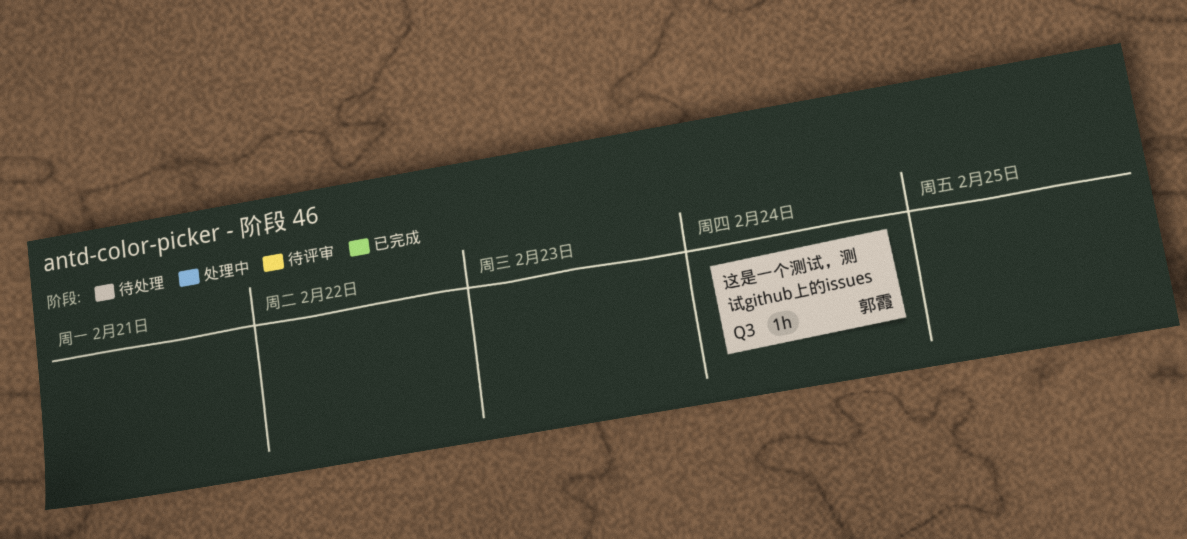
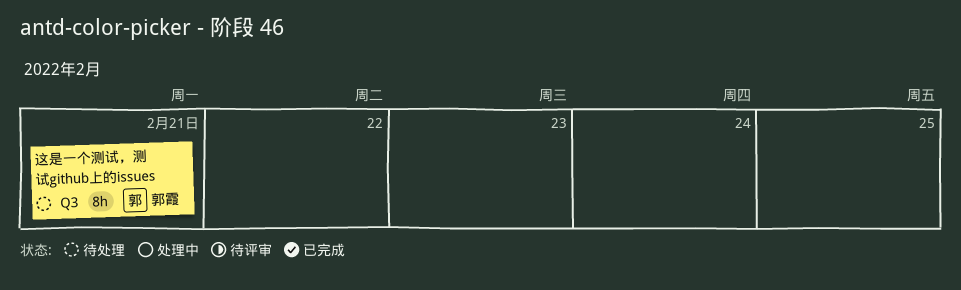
这是一个测试，测试github上的issues, estimate: 1h -> 8h
这是一个测试，测试github上的issues, due: Feb 24 -> Feb 21

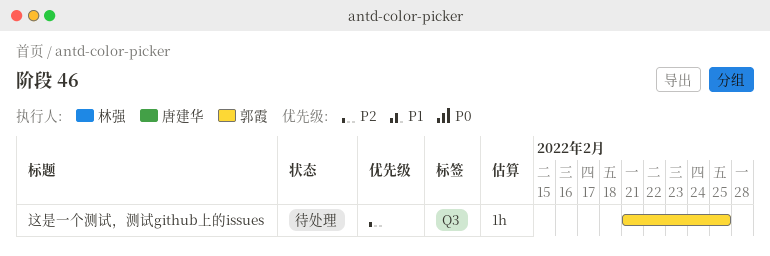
这是一个测试，测试github上的issues, estimate: 8h -> 1h
这是一个测试，测试github上的issues, due: Feb 21 -> Feb 25

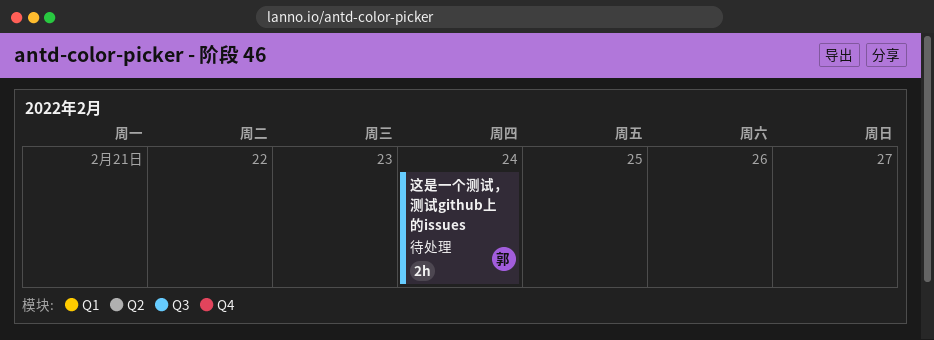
这是一个测试，测试github上的issues, estimate: 1h -> 2h
这是一个测试，测试github上的issues, due: Feb 25 -> Feb 24

